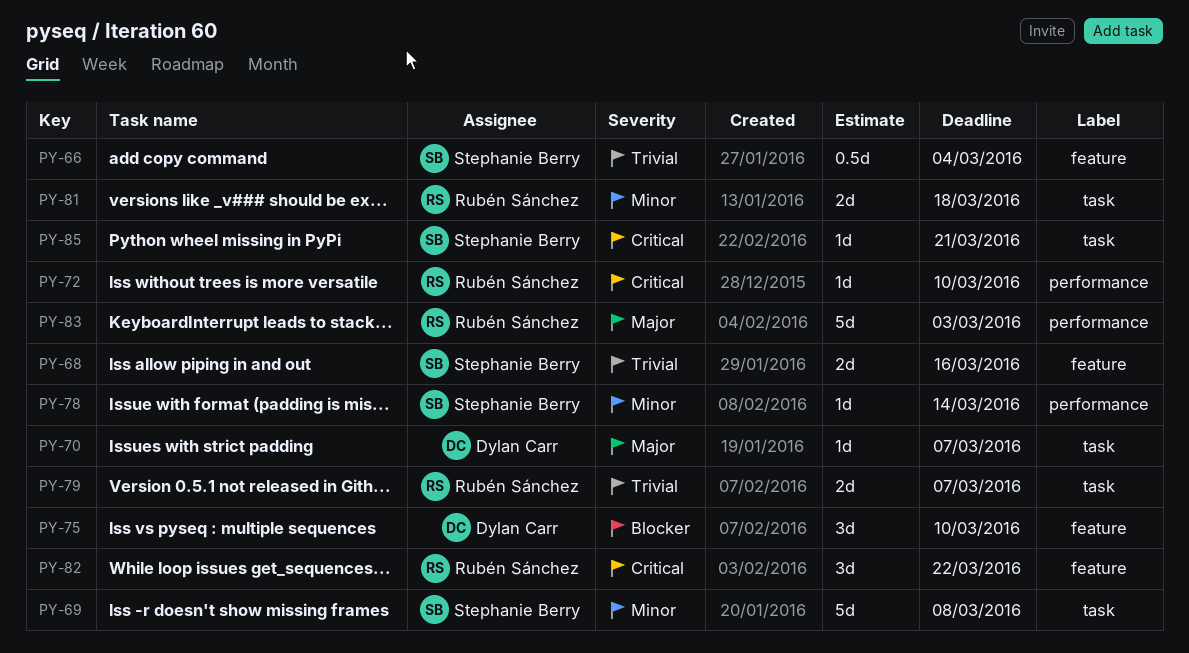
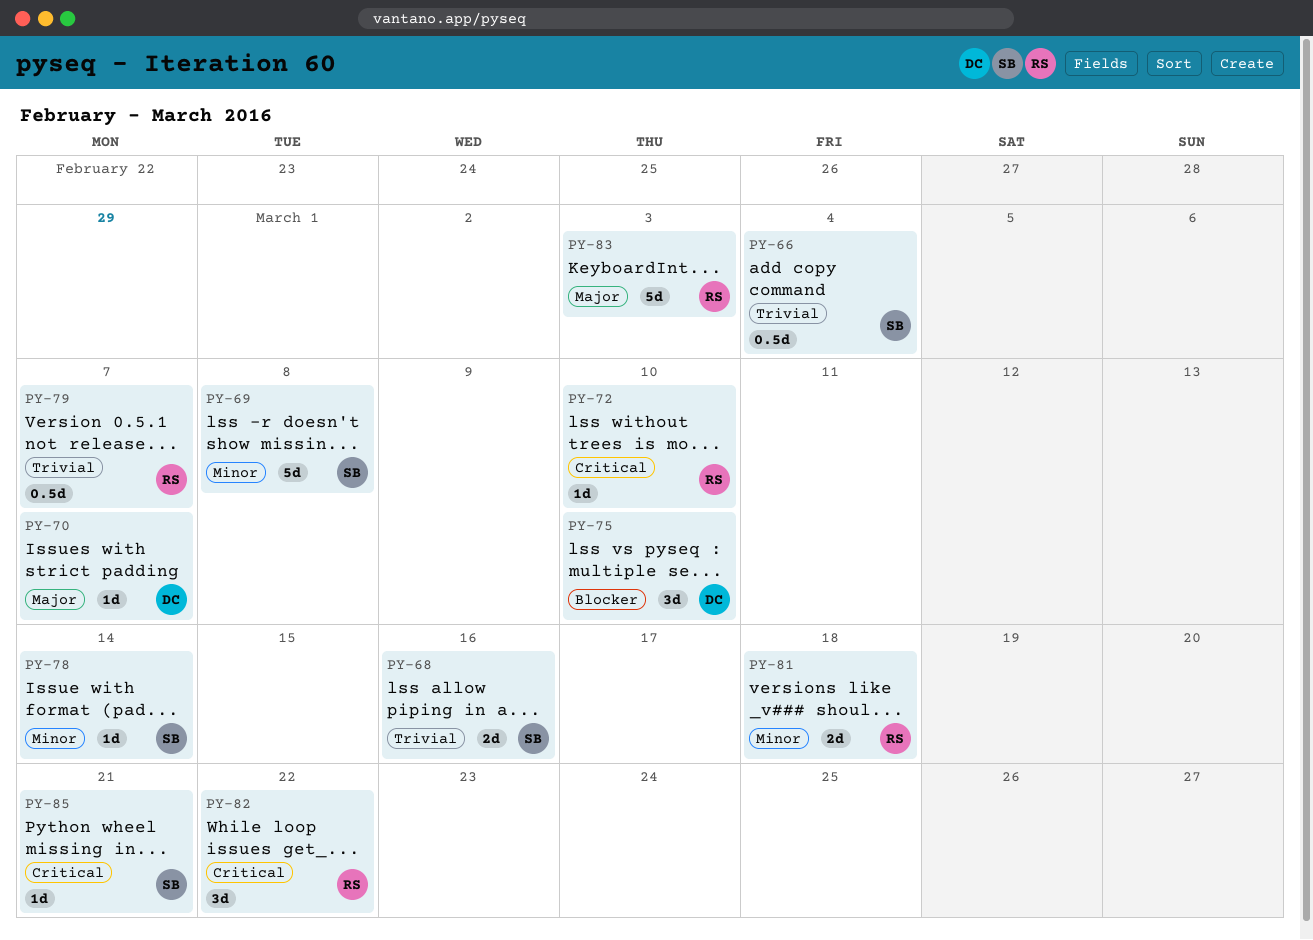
PY-79, estimate: 2d -> 0.5d

